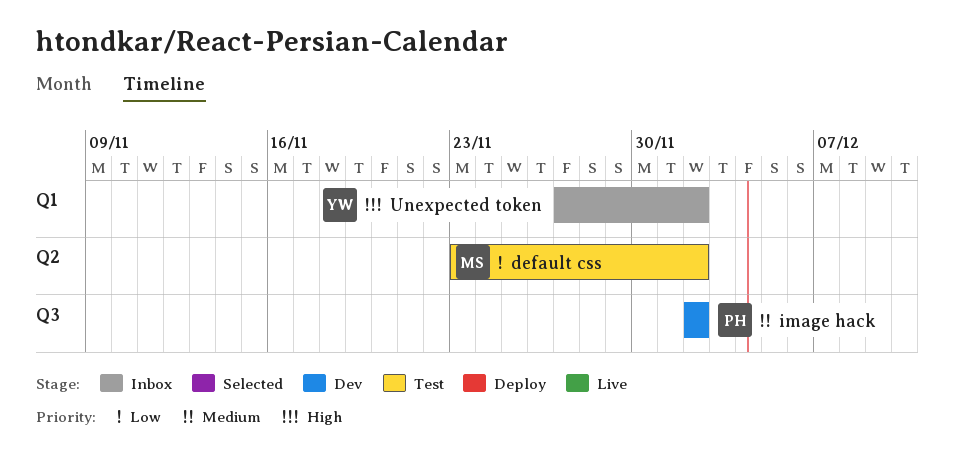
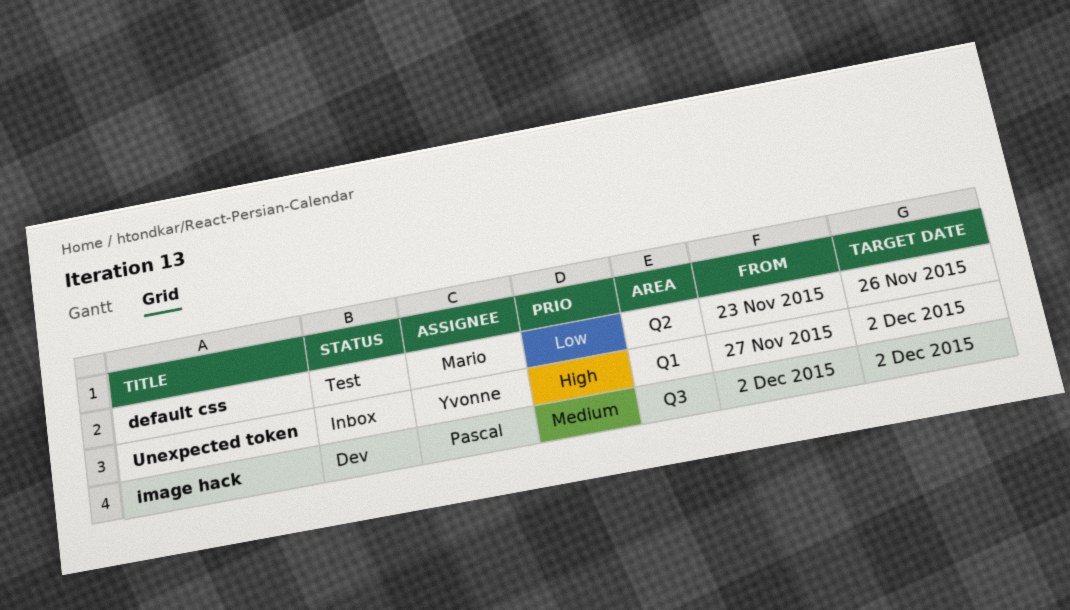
default css, due: Dec 2 -> Nov 26

